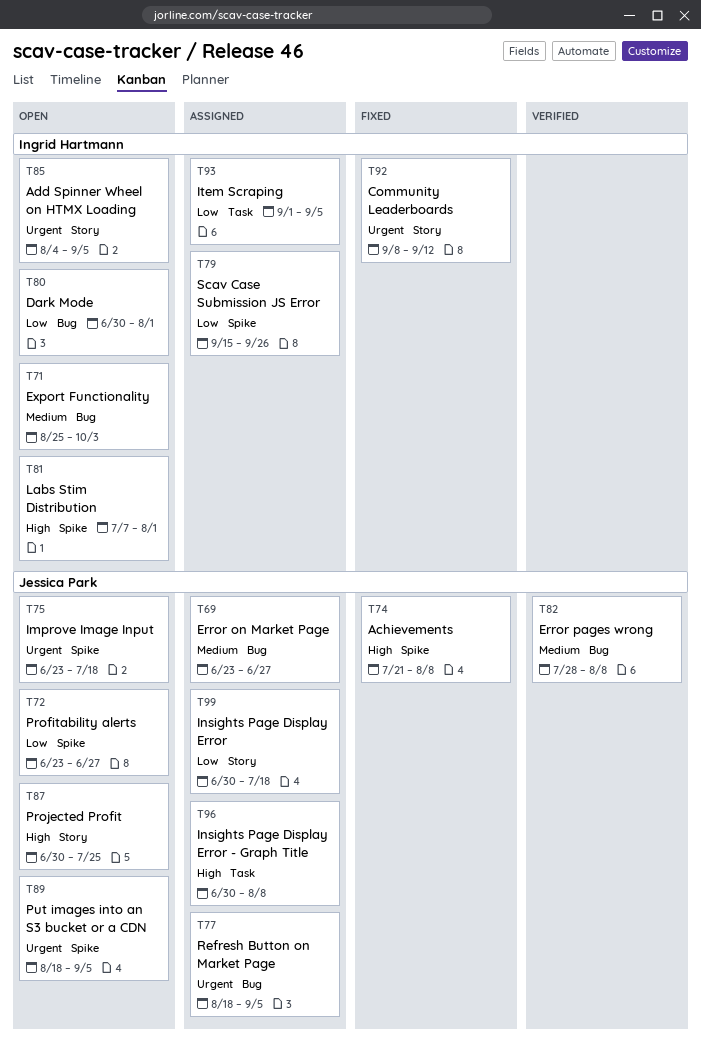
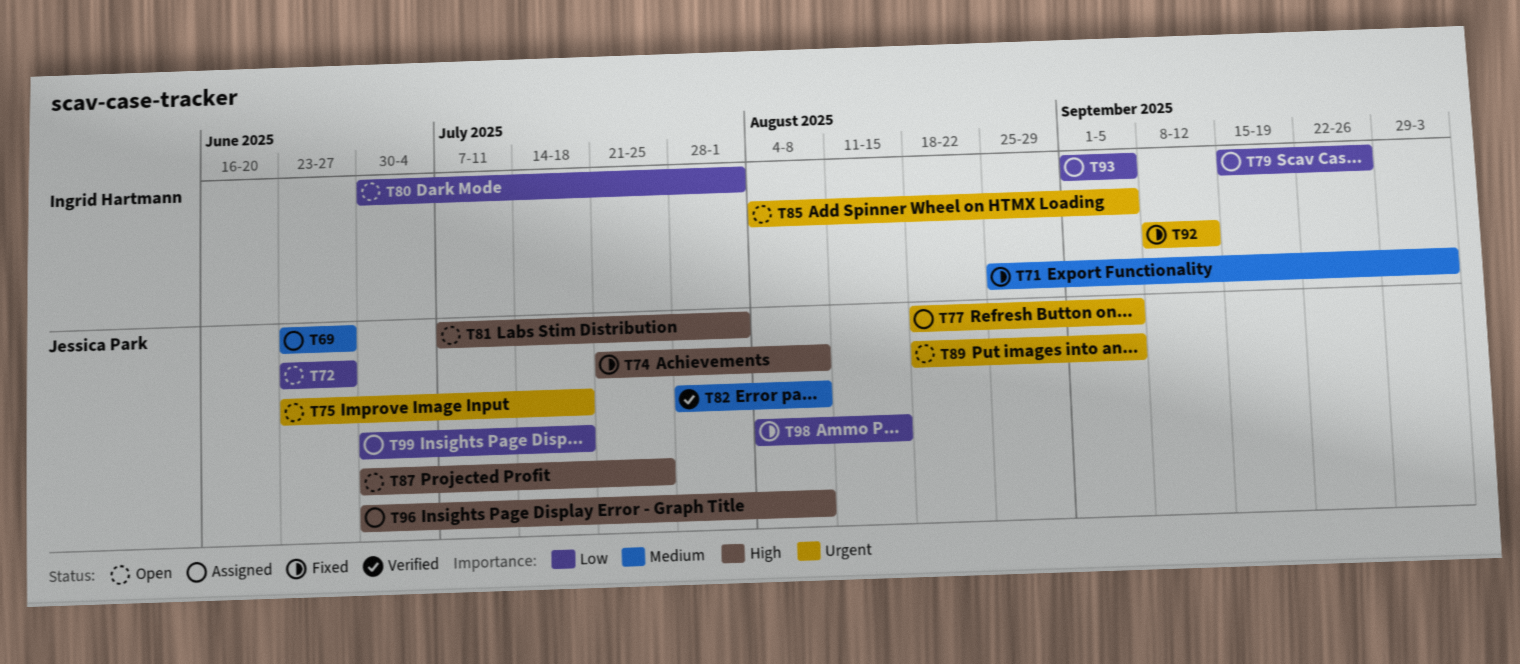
T71, status: Open -> Fixed
T81, owner: Ingrid Hartmann -> Jessica Park
T98: none -> present

